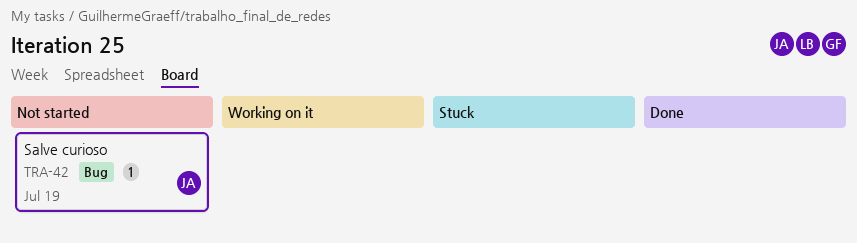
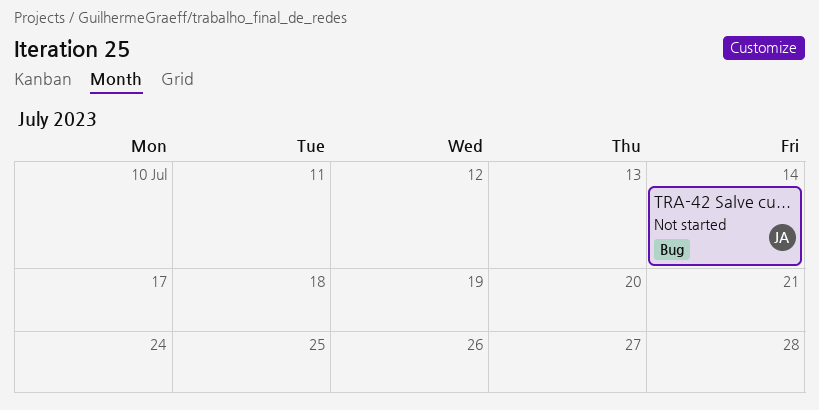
TRA-42, due: Jul 19 -> Jul 14

